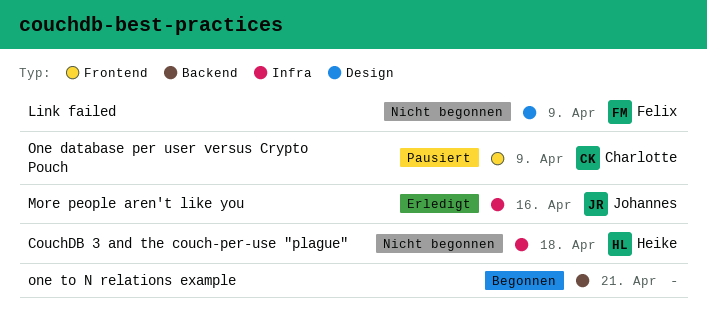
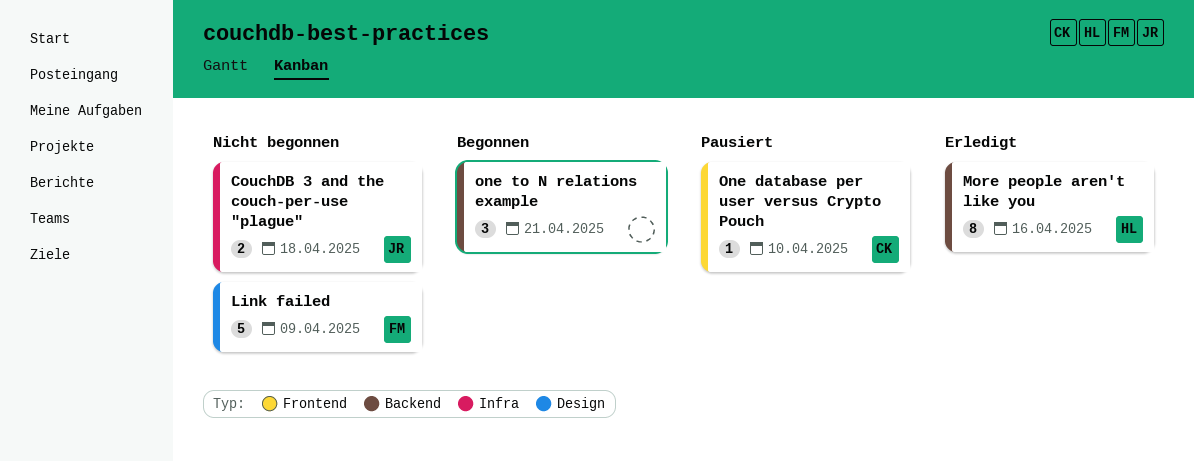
CouchDB 3 and the couch-per-use "plague", owner: Heike -> Johannes
More people aren't like you, owner: Johannes -> Heike
More people aren't like you, label: Infra -> Backend
One database per user versus Crypto Pouch, due: Apr 9 -> Apr 10

